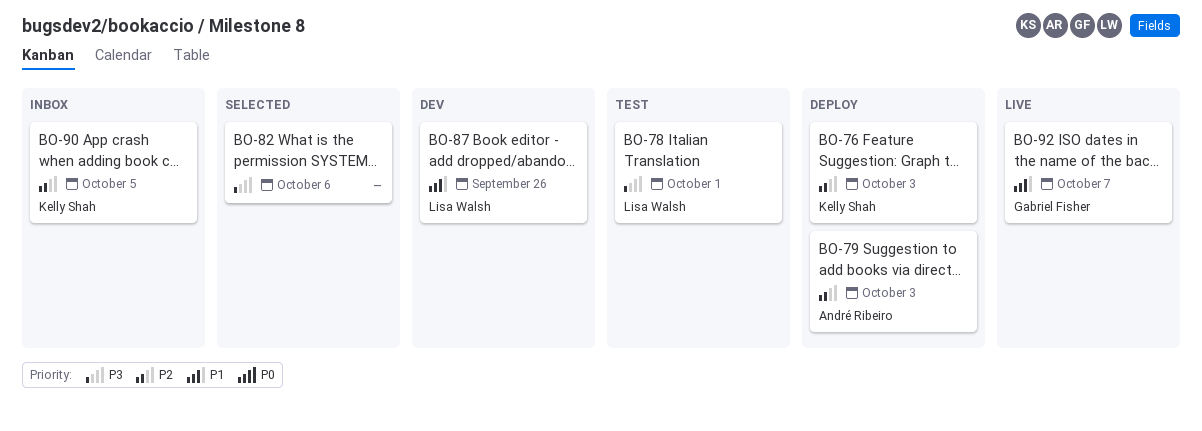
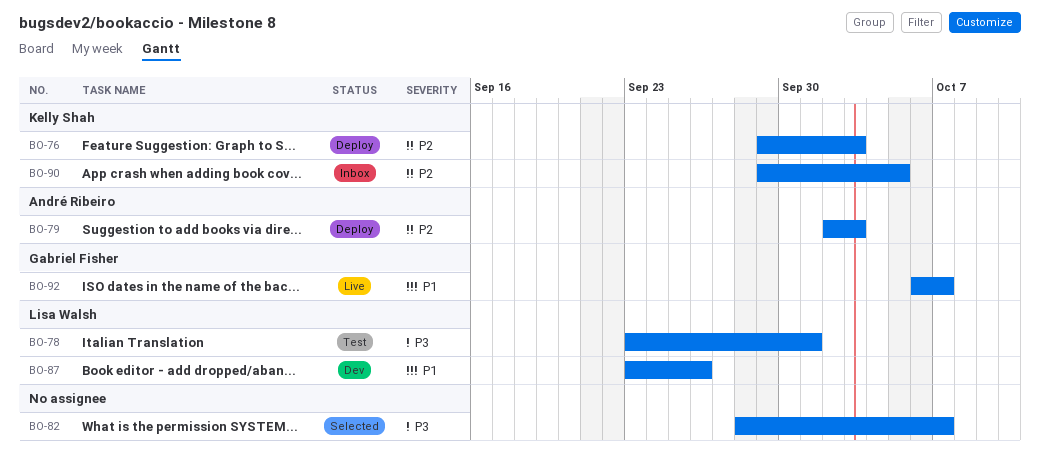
BO-82, due: Oct 6 -> Oct 7

